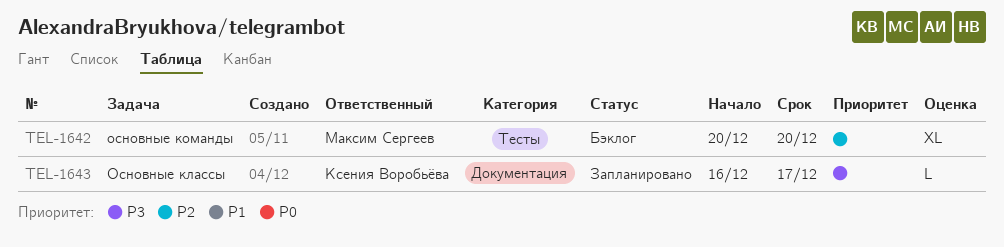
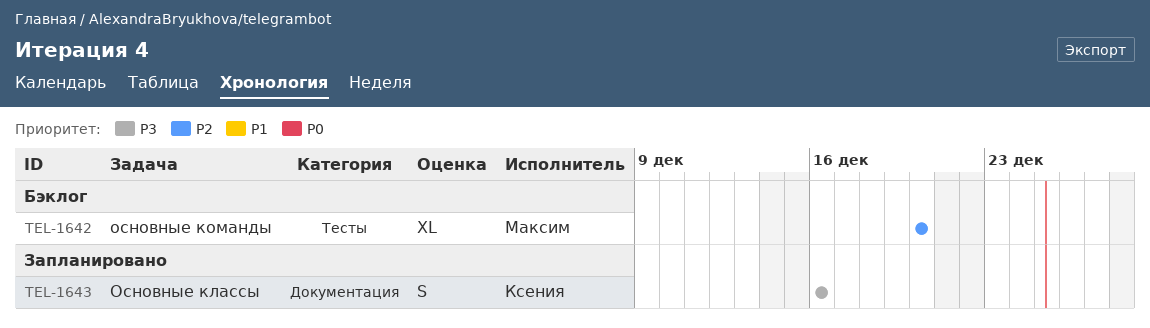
TEL-1643, estimate: L -> S
TEL-1643, due: Dec 17 -> Dec 16

